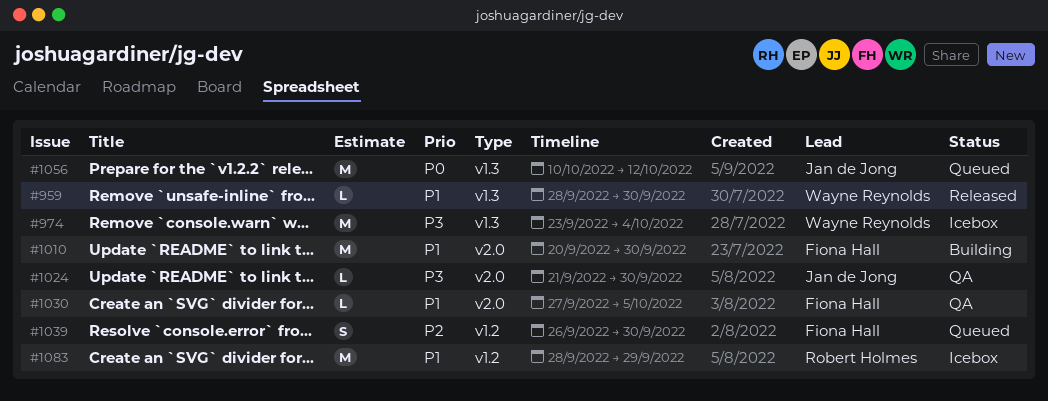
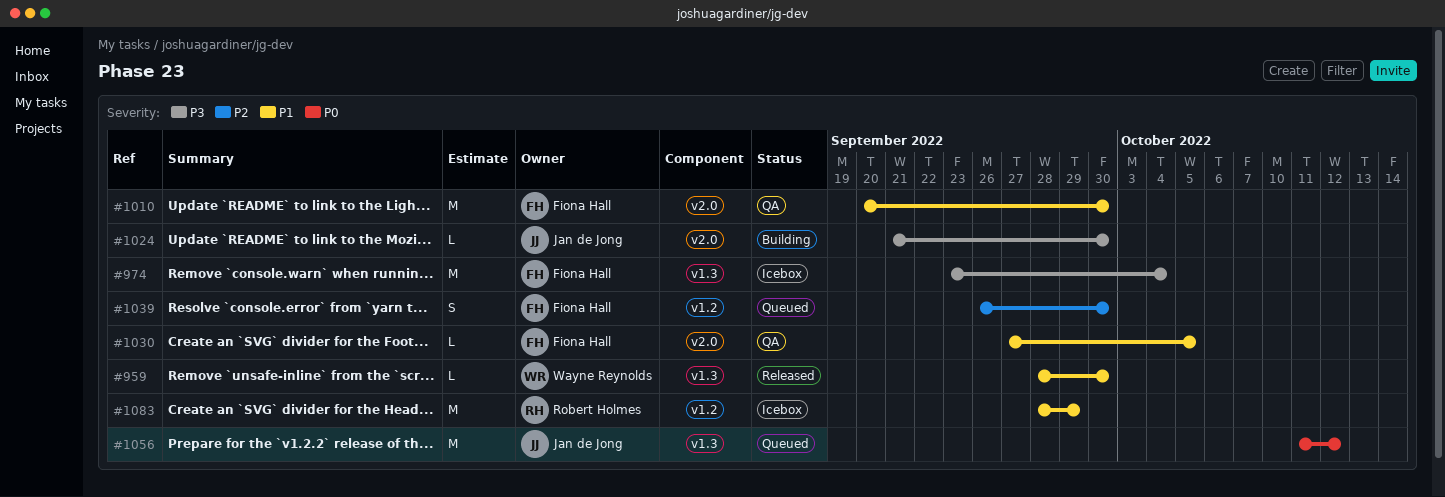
#974, owner: Wayne Reynolds -> Fiona Hall
#1010, status: Building -> QA
#1024, status: QA -> Building
#1056, start: Oct 10 -> Oct 11

